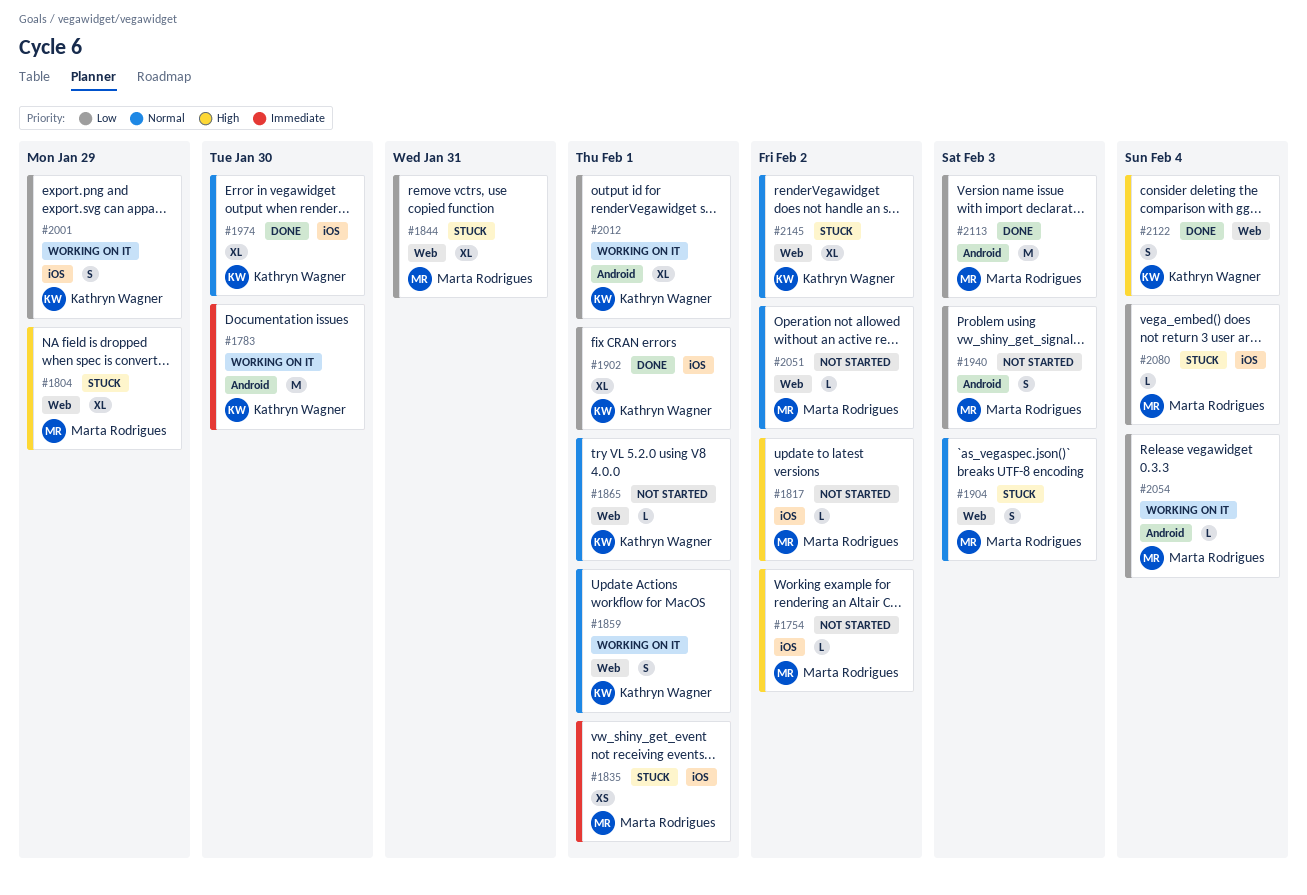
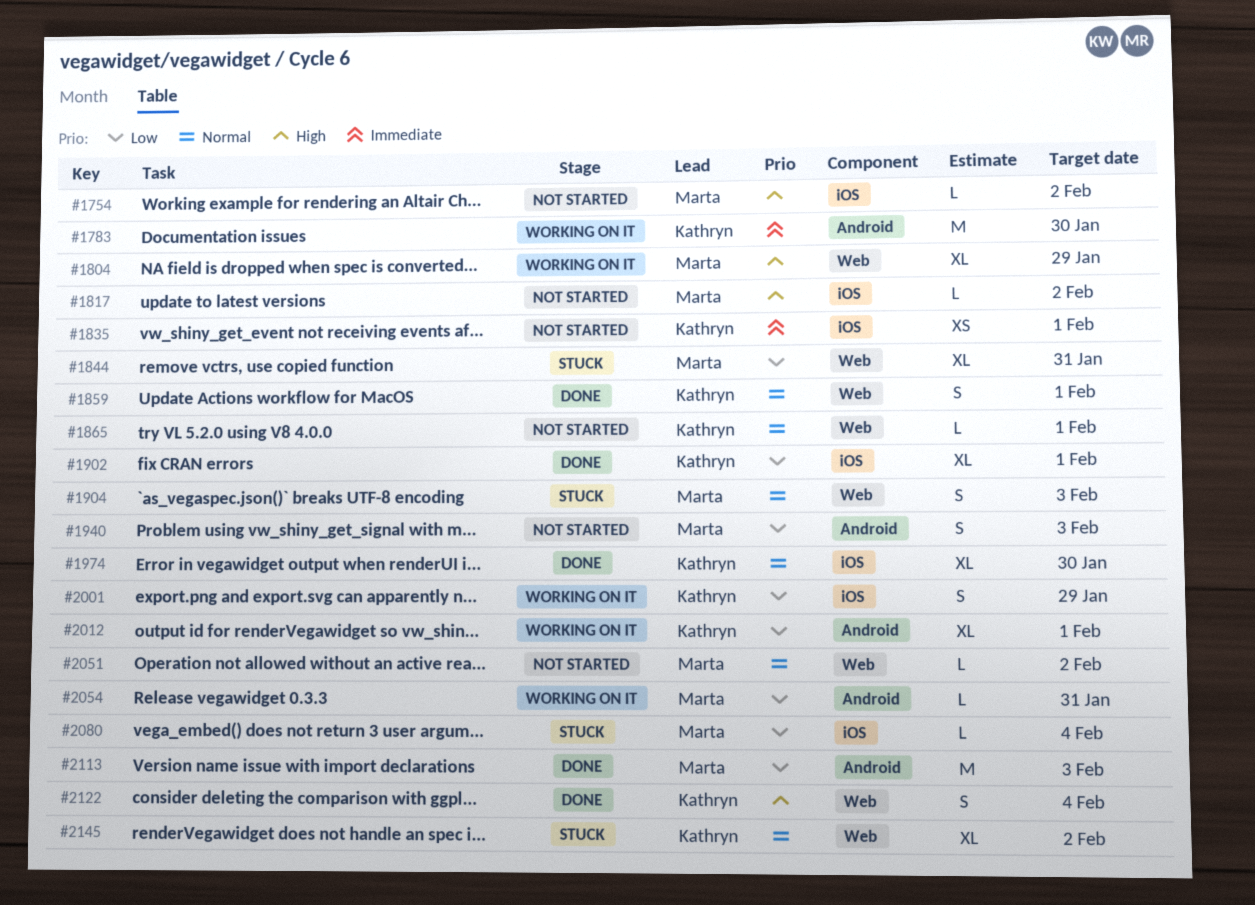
#1804, status: Stuck -> Working on it
#1835, status: Stuck -> Not started
#1835, owner: Marta Rodrigues -> Kathryn Wagner
#1859, status: Working on it -> Done
#2054, due: Feb 4 -> Jan 31

